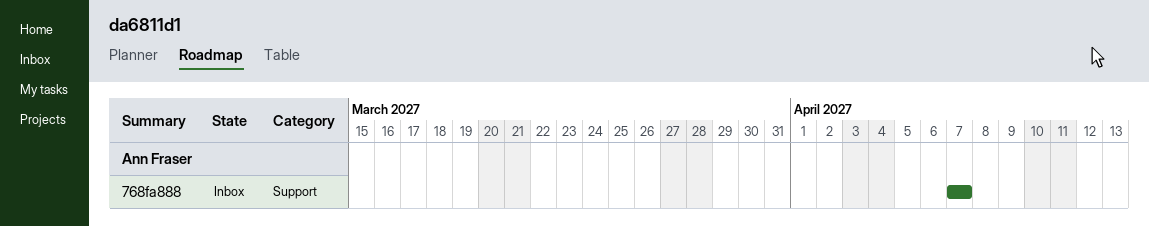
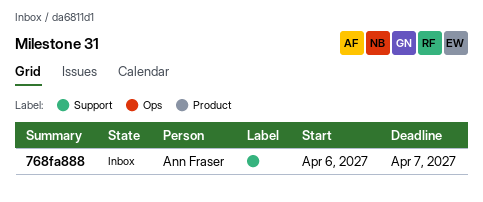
768fa888, start: Apr 7 -> Apr 6

